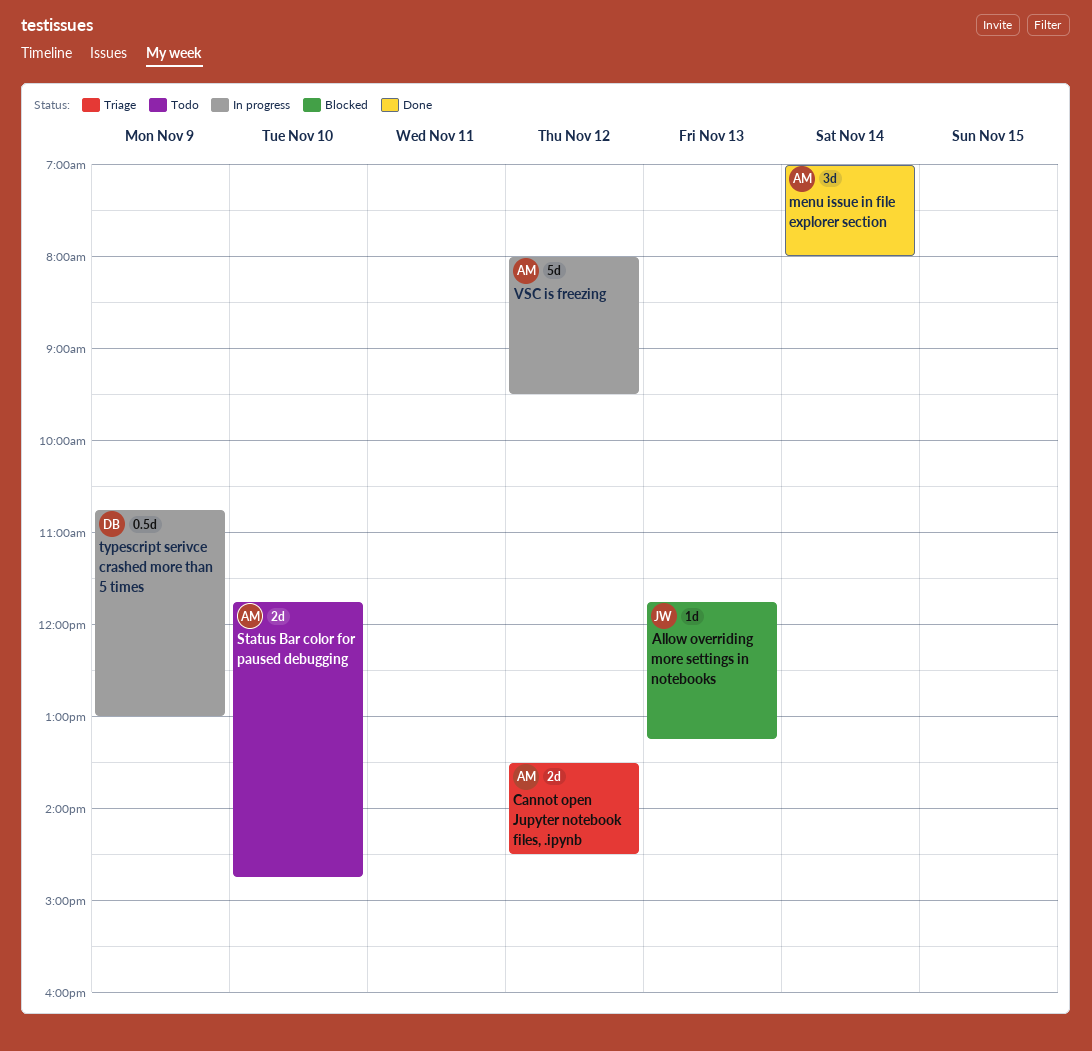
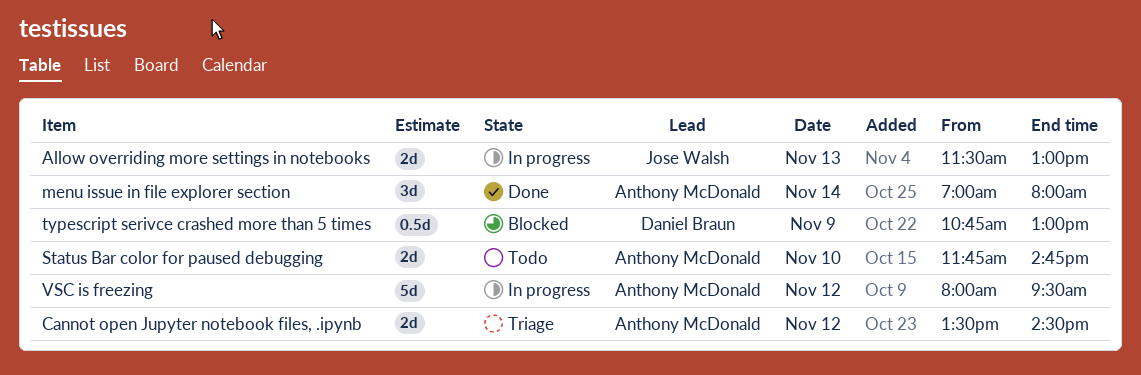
Allow overriding more settings in notebooks, status: Blocked -> In progress
Allow overriding more settings in notebooks, estimate: 1d -> 2d
Allow overriding more settings in notebooks, begins: 11:45 -> 11:30
Allow overriding more settings in notebooks, ends: 13:15 -> 13:00
typescript serivce crashed more than 5 times, status: In progress -> Blocked

